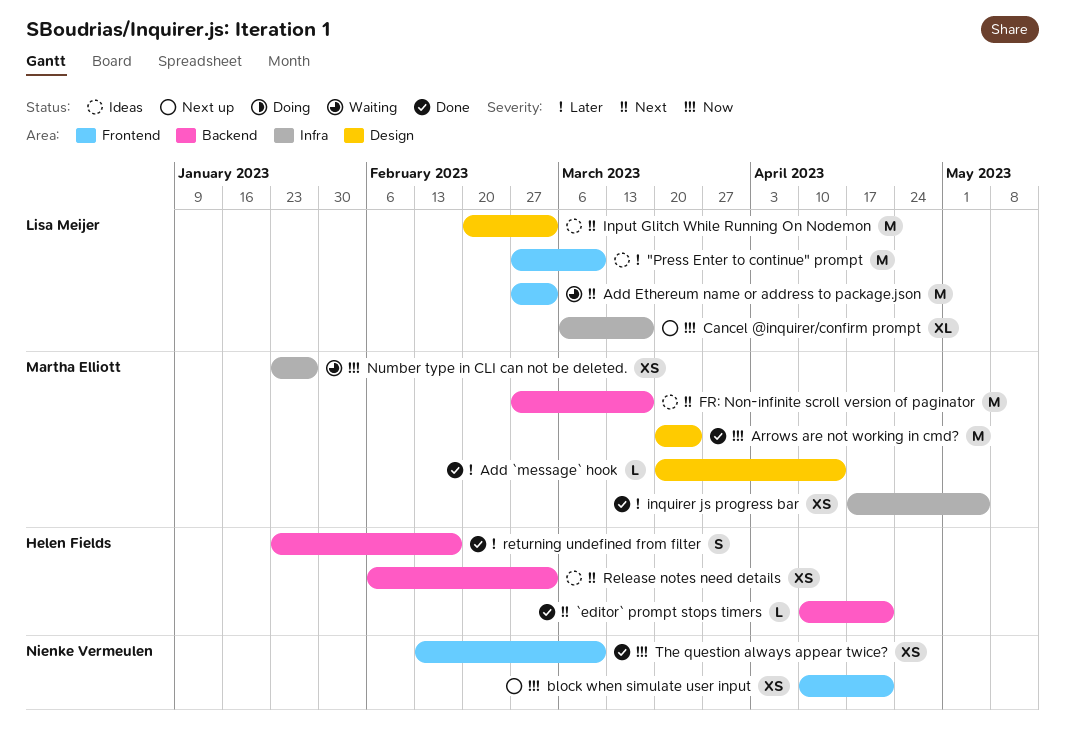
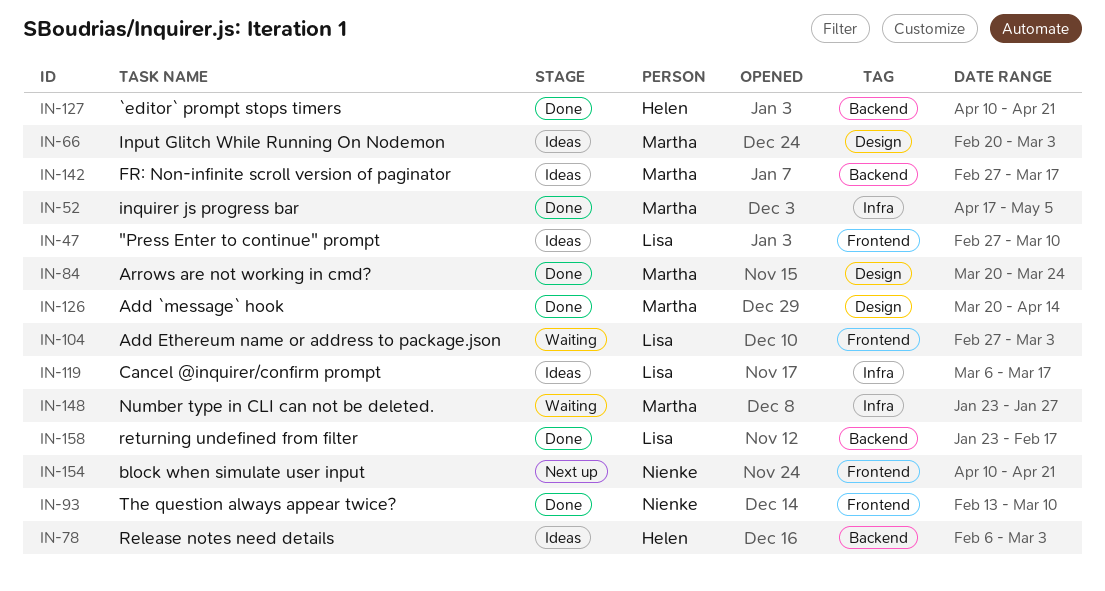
Cancel @inquirer/confirm prompt, status: Next up -> Ideas
Input Glitch While Running On Nodemon, owner: Lisa Meijer -> Martha Elliott
returning undefined from filter, owner: Helen Fields -> Lisa Meijer

